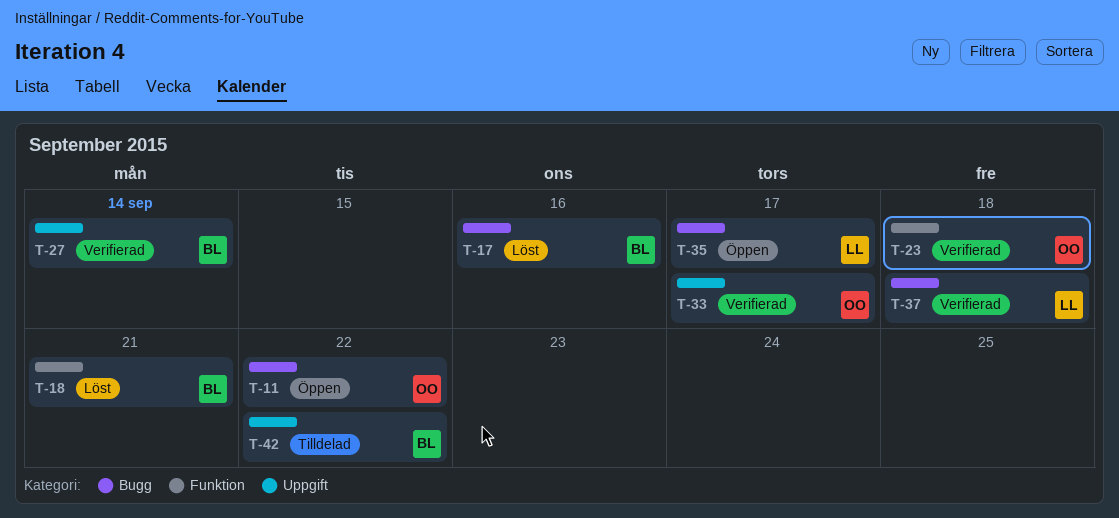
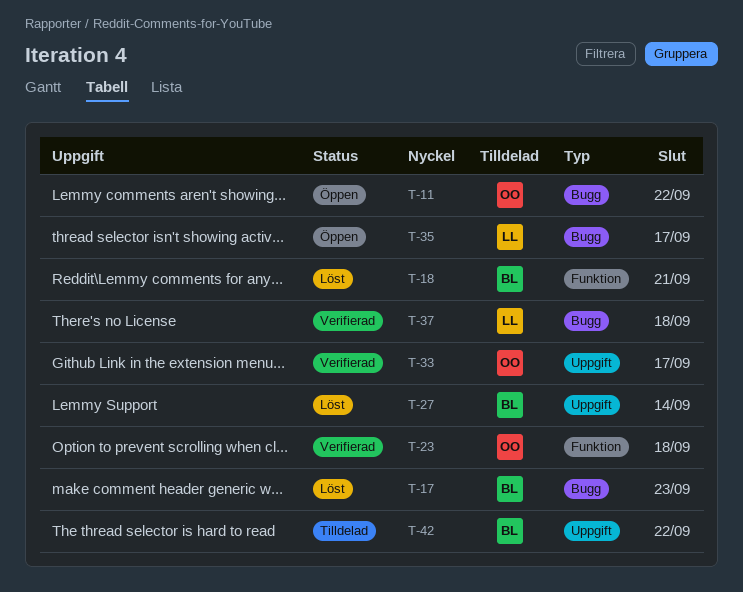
T-17, due: Sep 16 -> Sep 23
T-27, status: Verifierad -> Löst

